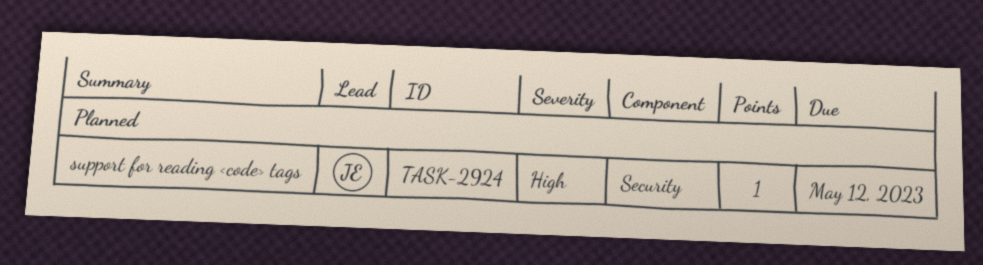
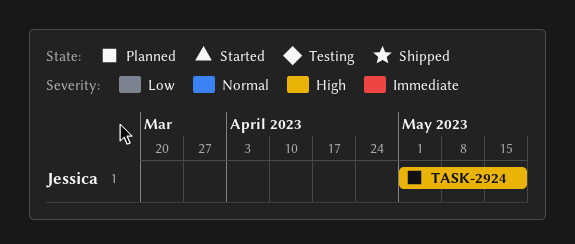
TASK-2924, due: May 12 -> May 19

